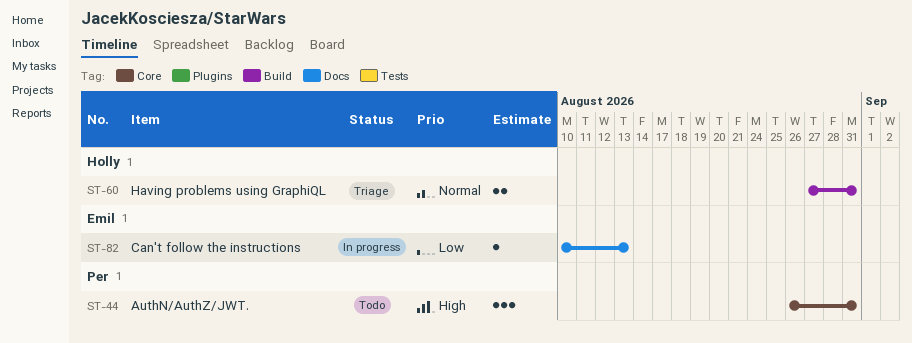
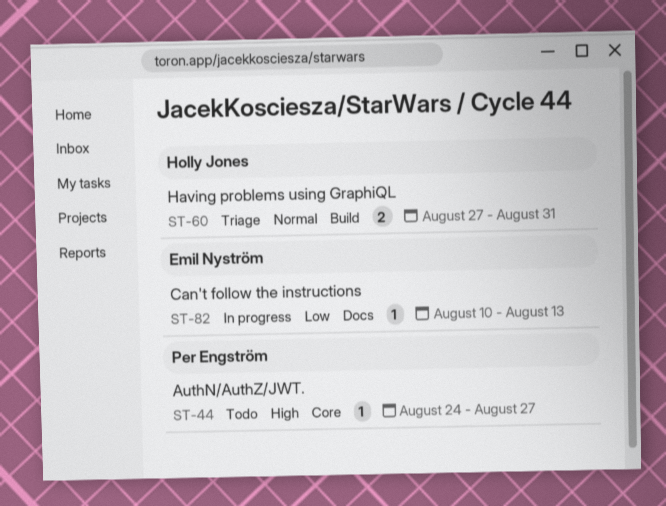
ST-44, estimate: 3 -> 1
ST-44, start: Aug 26 -> Aug 24
ST-44, due: Aug 31 -> Aug 27

